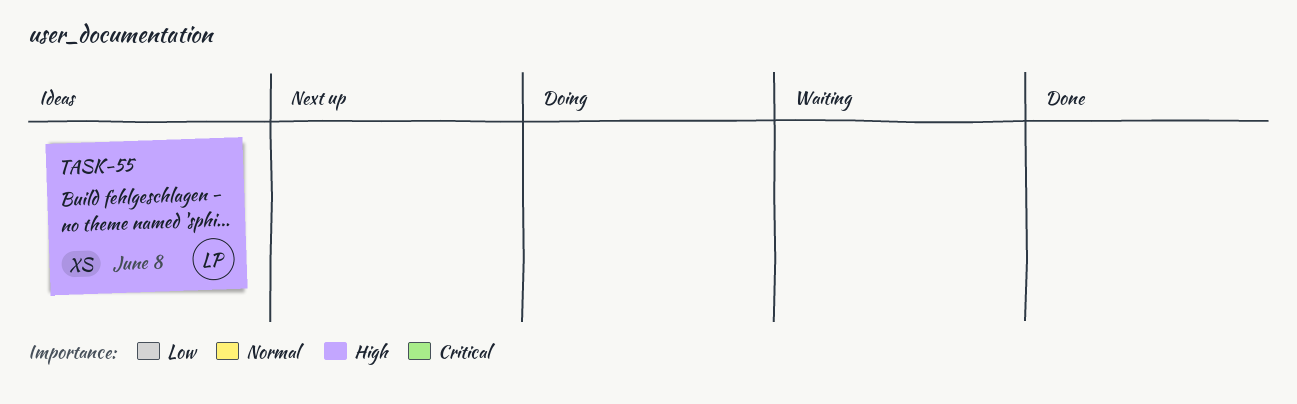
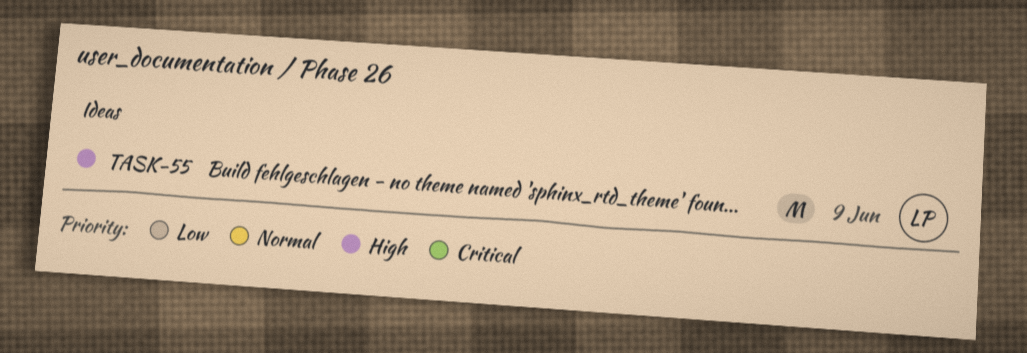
TASK-55, estimate: XS -> M
TASK-55, due: Jun 8 -> Jun 9

